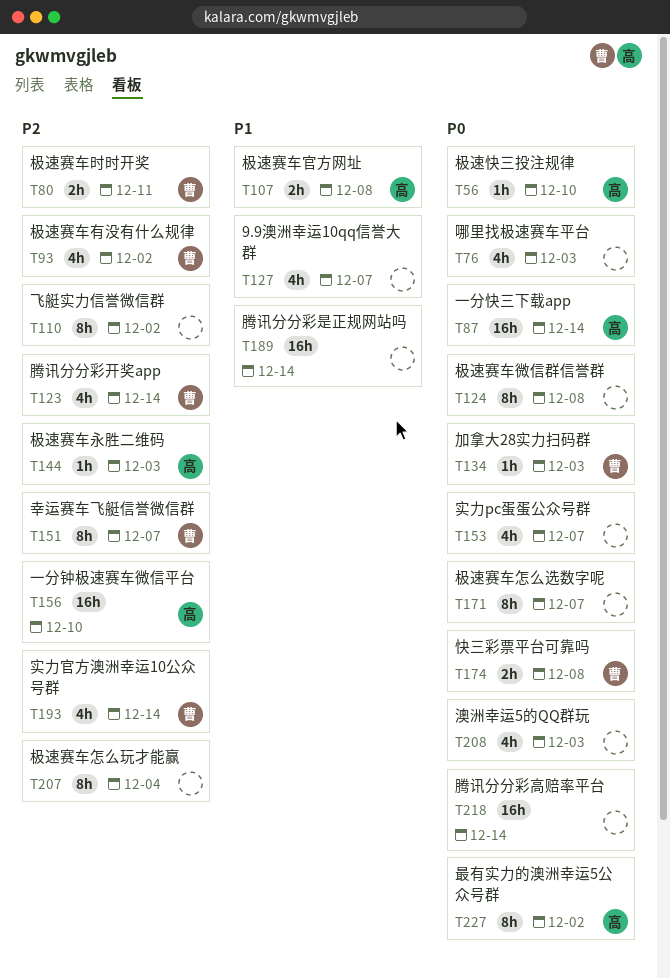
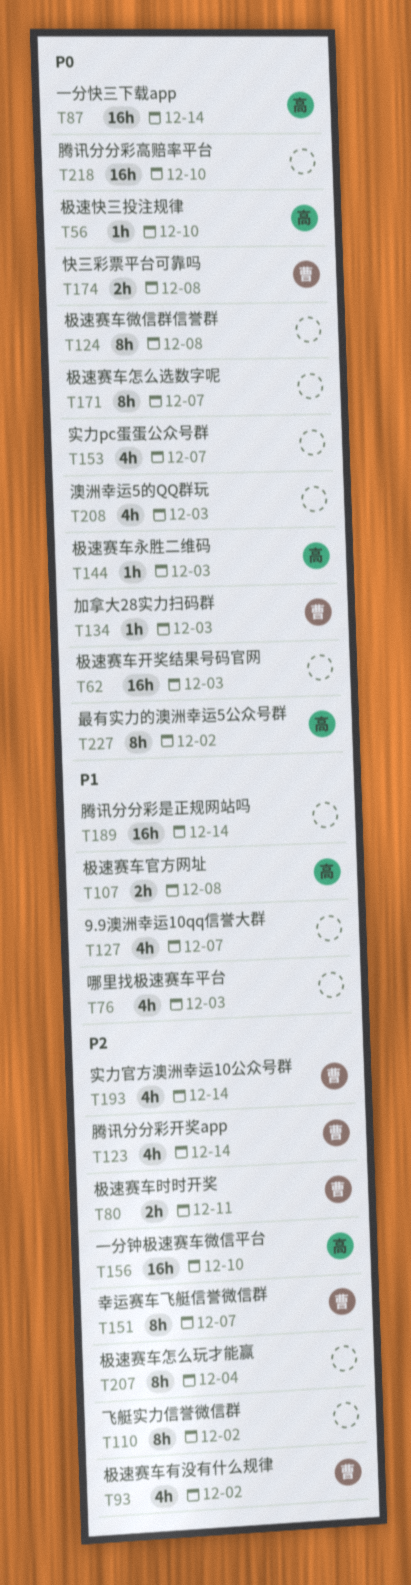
T62: none -> present
T76, priority: P0 -> P1
T144, priority: P2 -> P0
T218, due: Dec 14 -> Dec 10

